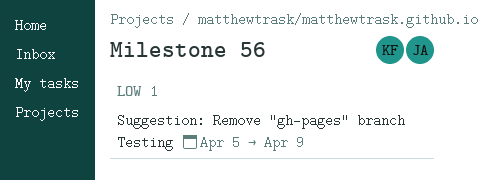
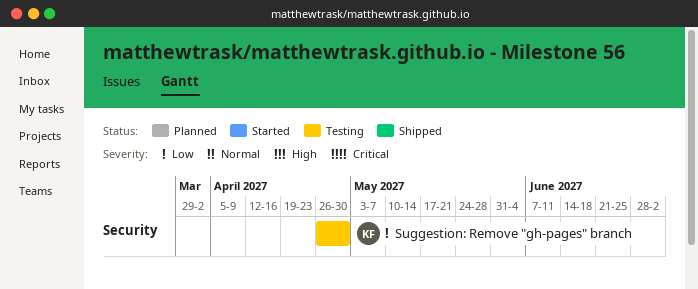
Suggestion: Remove "gh-pages" branch, start: Apr 5 -> Apr 26
Suggestion: Remove "gh-pages" branch, due: Apr 9 -> Apr 30

